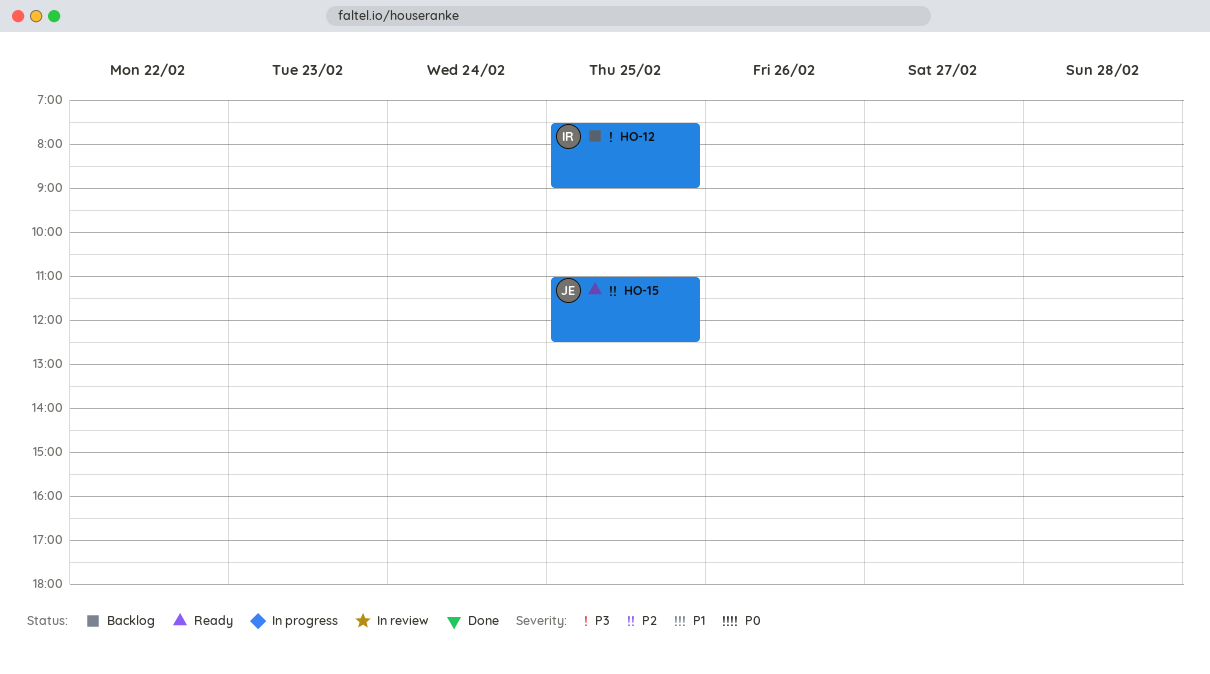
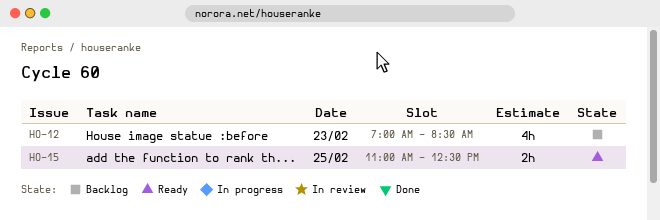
HO-12, day: Feb 25 -> Feb 23
HO-12, begins: 07:30 -> 07:00
HO-12, ends: 09:00 -> 08:30

